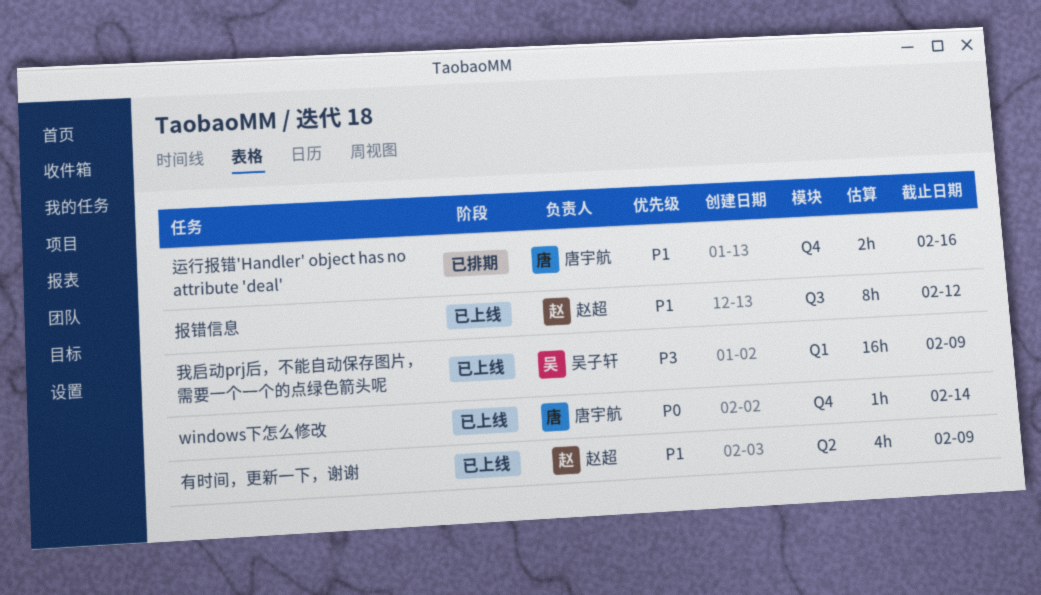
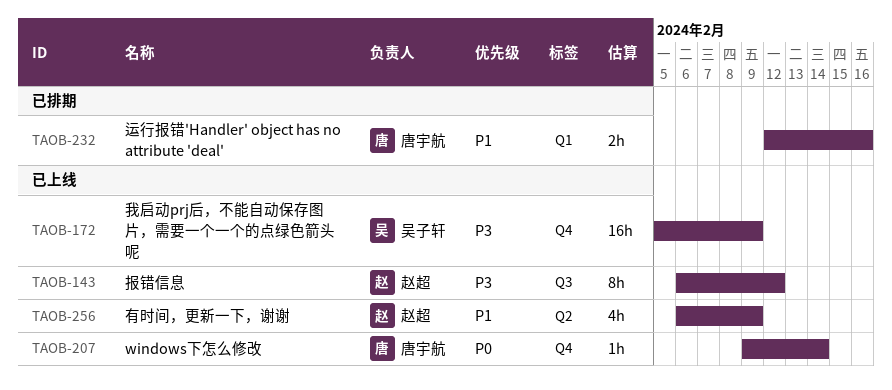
我启动prj后，不能自动保存图片，需要一个一个的点绿色箭头呢, label: Q1 -> Q4
报错信息, priority: P1 -> P3
运行报错'Handler' object has no attribute 'deal', label: Q4 -> Q1

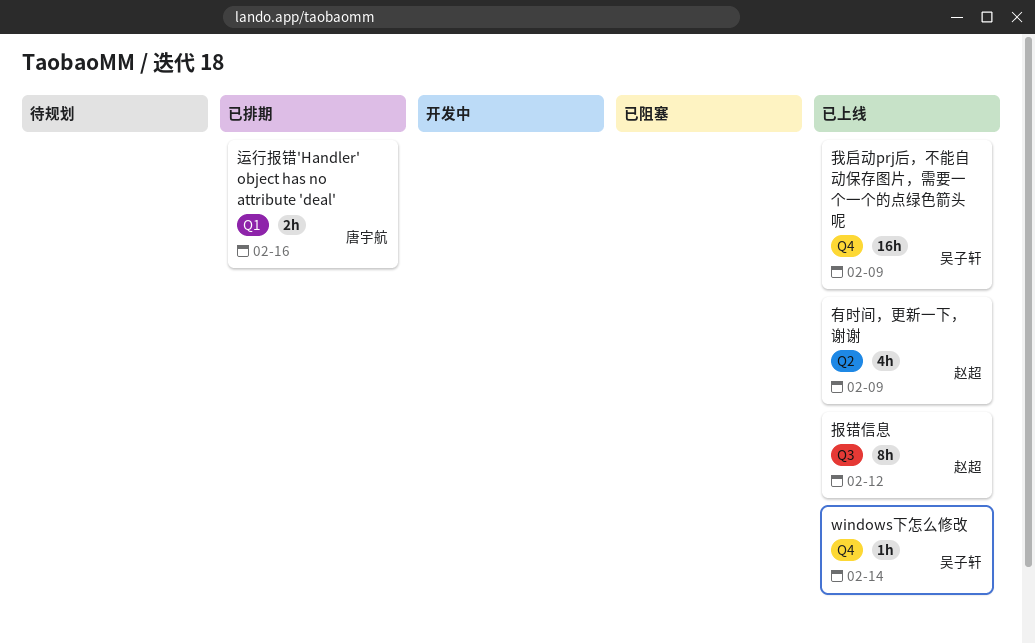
windows下怎么修改, owner: 唐宇航 -> 吴子轩

